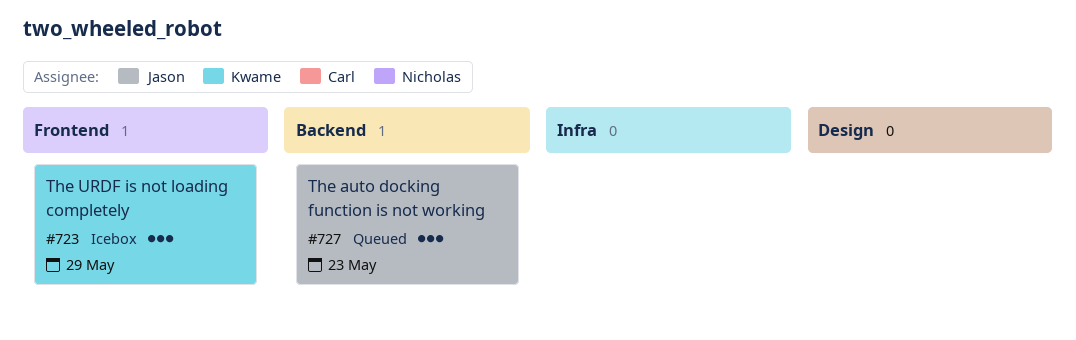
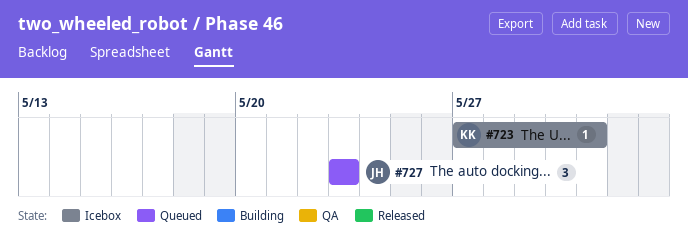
#723, estimate: 3 -> 1
#723, due: May 29 -> May 31

